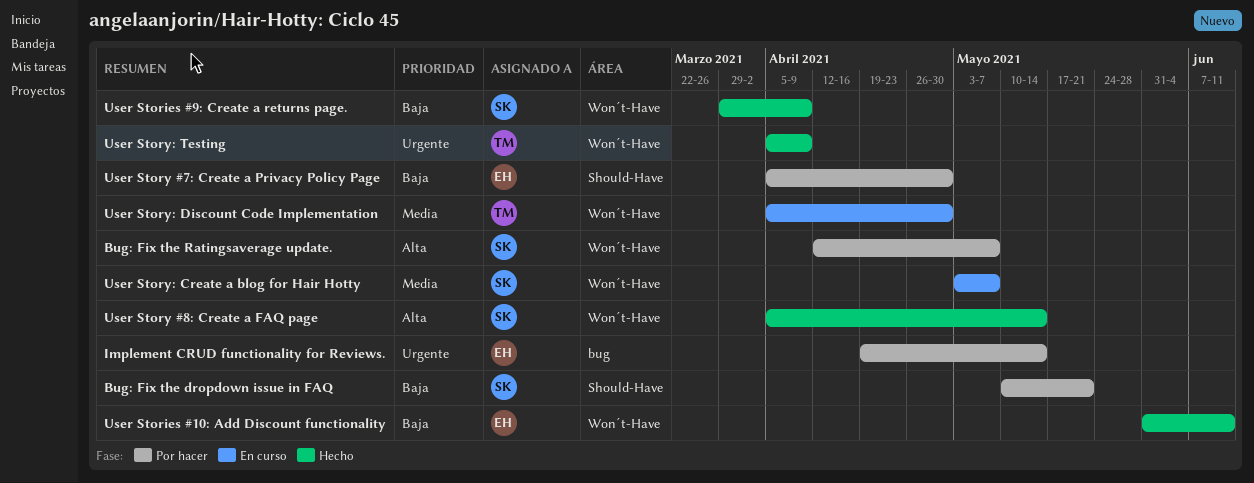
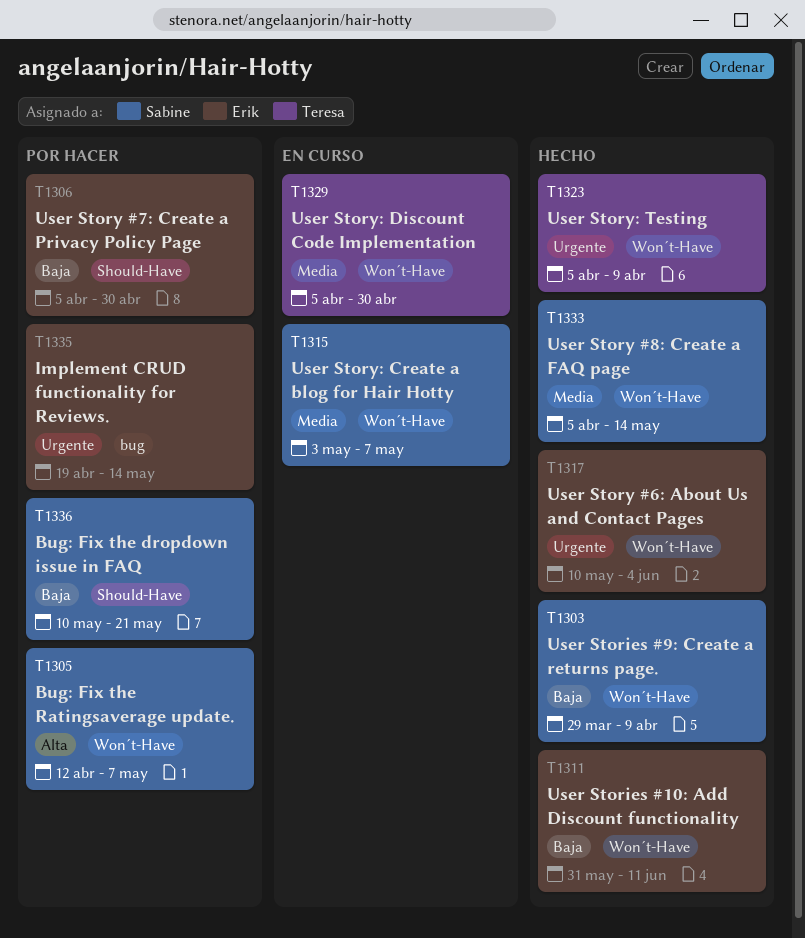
User Story #6: About Us and Contact Pages: none -> present
User Story #8: Create a FAQ page, priority: Alta -> Media

